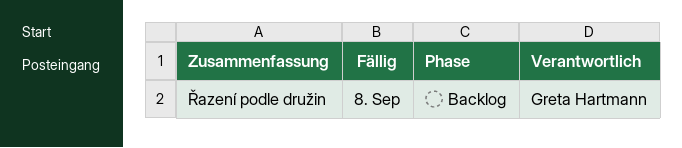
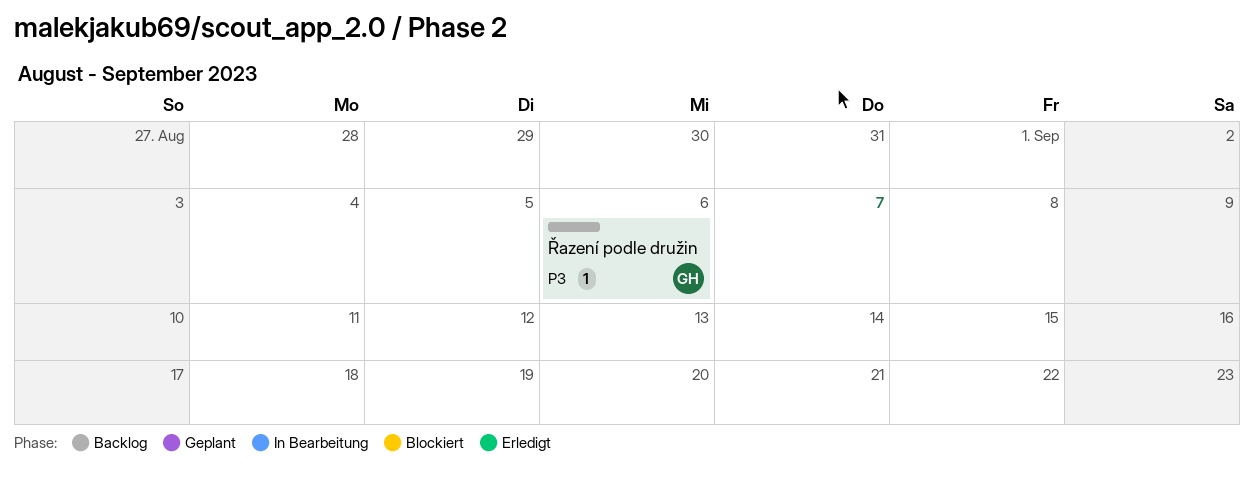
Řazení podle družin, due: Sep 8 -> Sep 6

